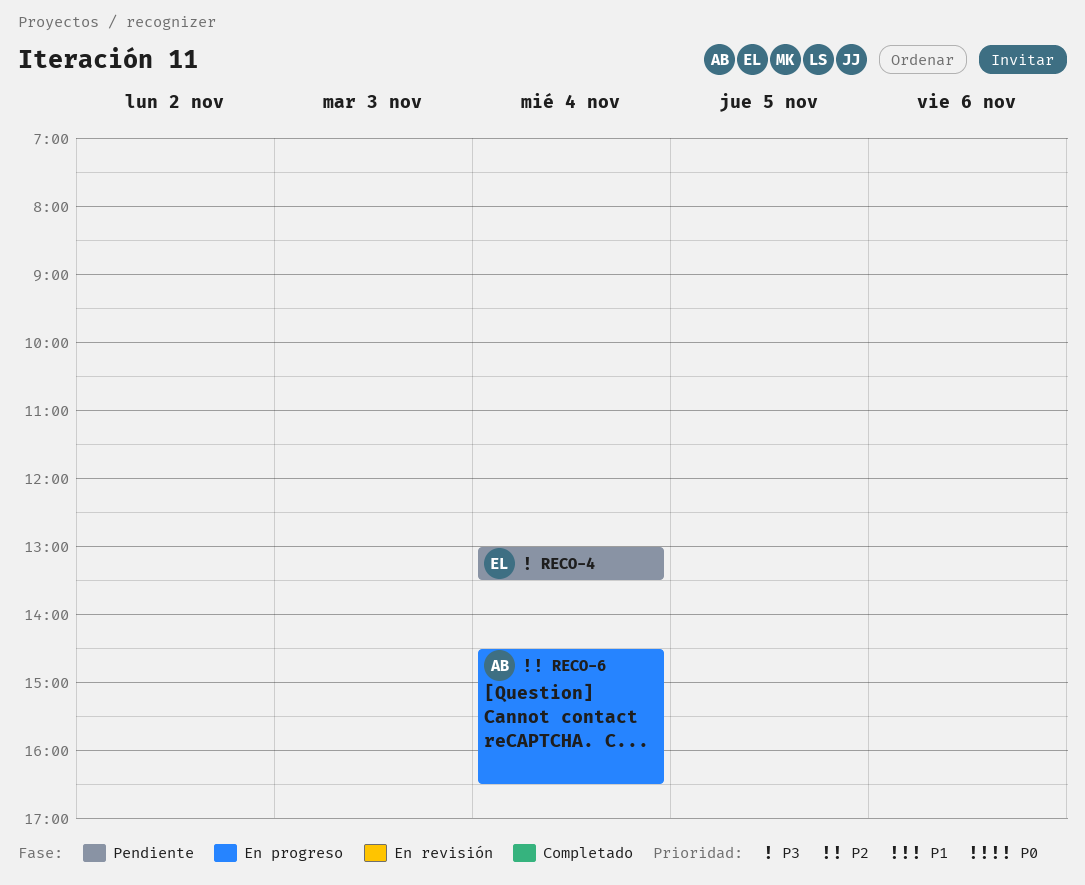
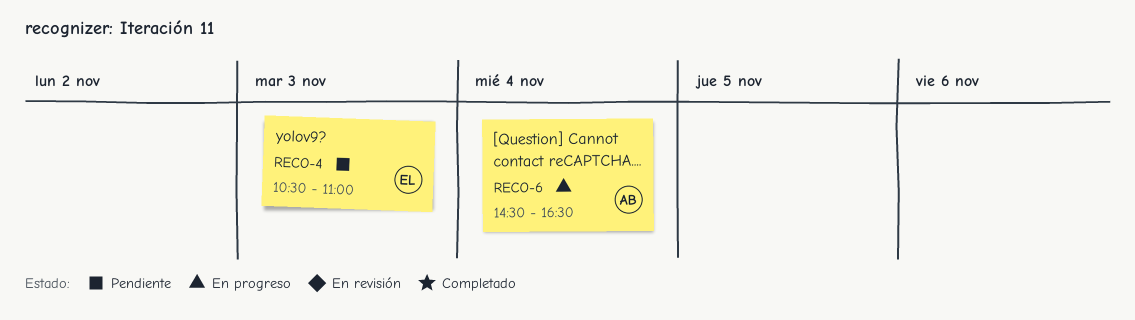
RECO-4, day: Nov 4 -> Nov 3
RECO-4, begins: 13:00 -> 10:30
RECO-4, ends: 13:30 -> 11:00

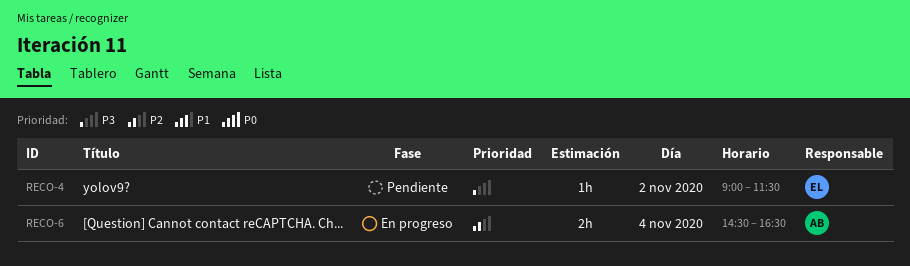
RECO-4, day: Nov 3 -> Nov 2
RECO-4, begins: 10:30 -> 09:00
RECO-4, ends: 11:00 -> 11:30

